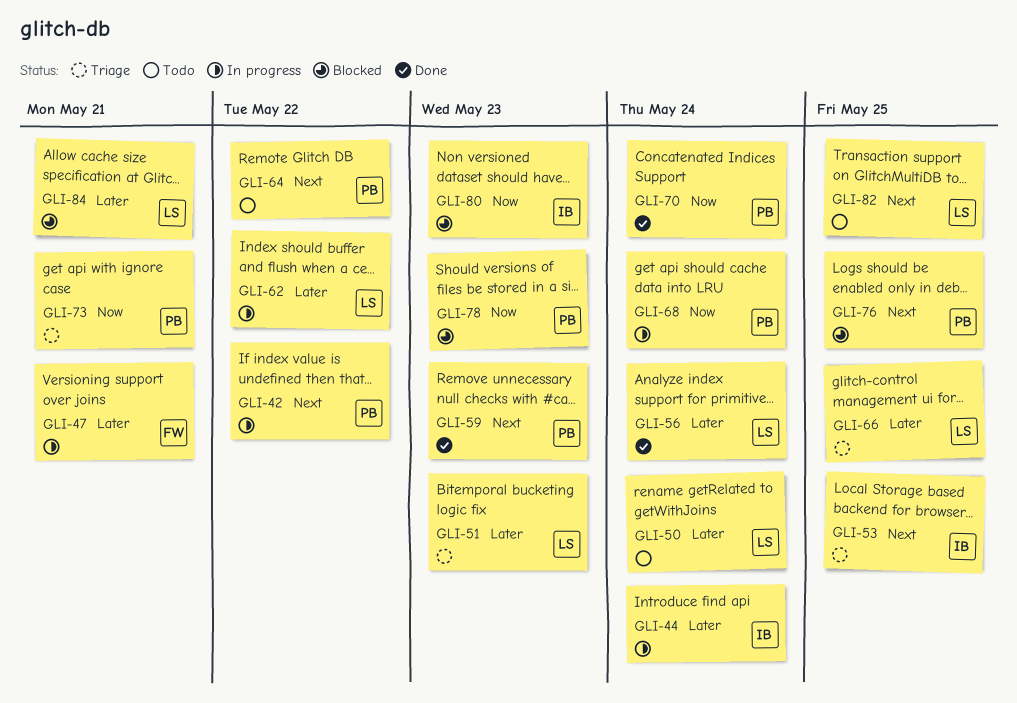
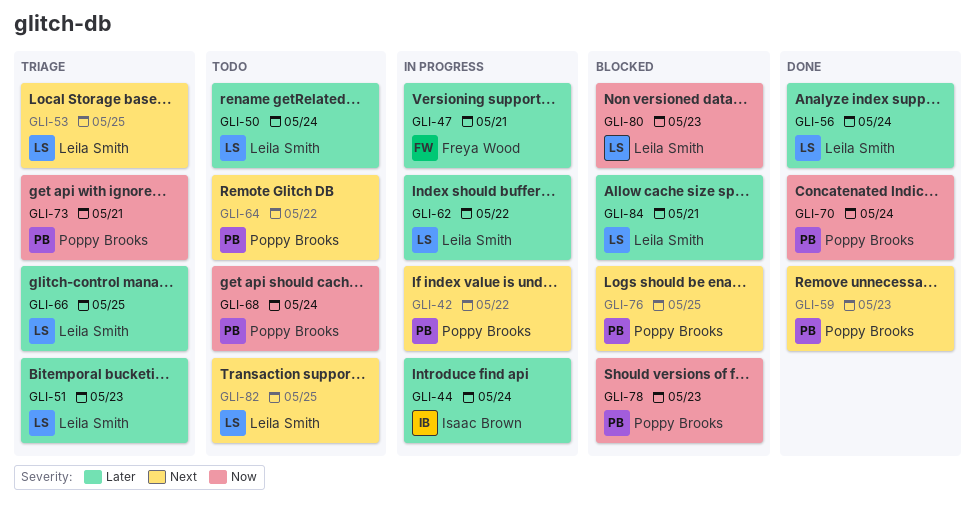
GLI-53, owner: Isaac Brown -> Leila Smith
GLI-68, status: In progress -> Todo
GLI-80, owner: Isaac Brown -> Leila Smith

